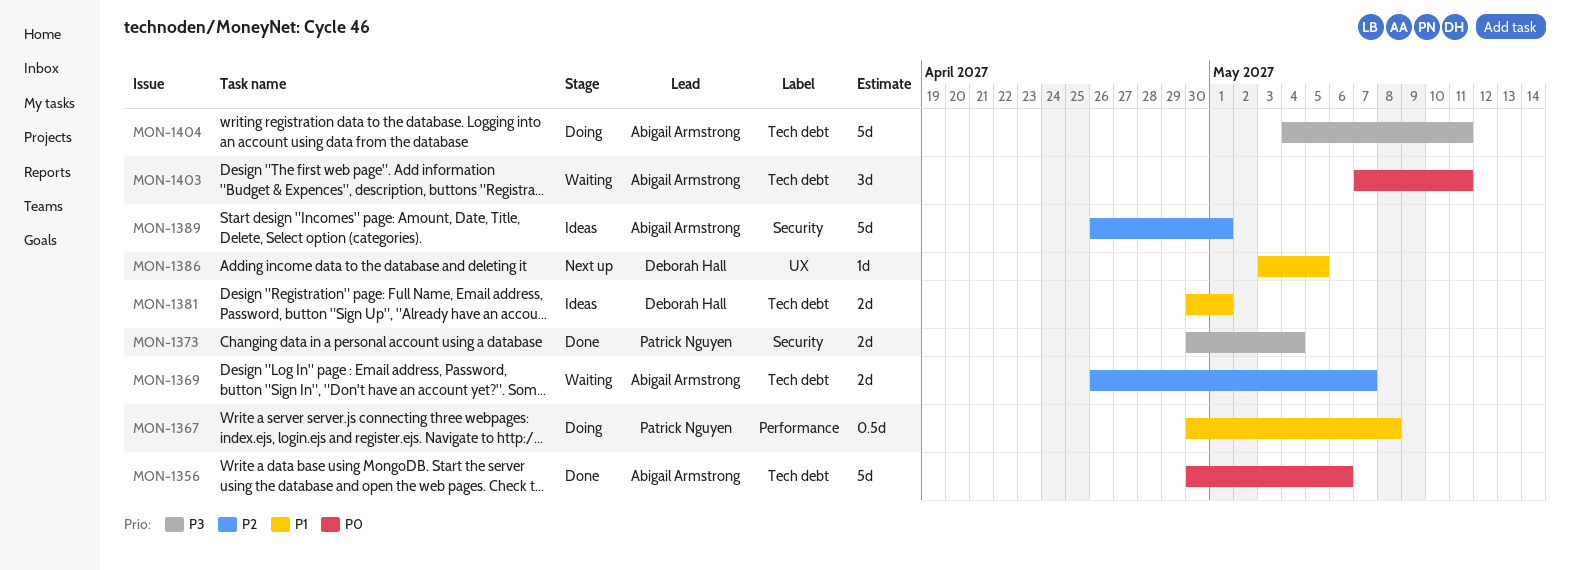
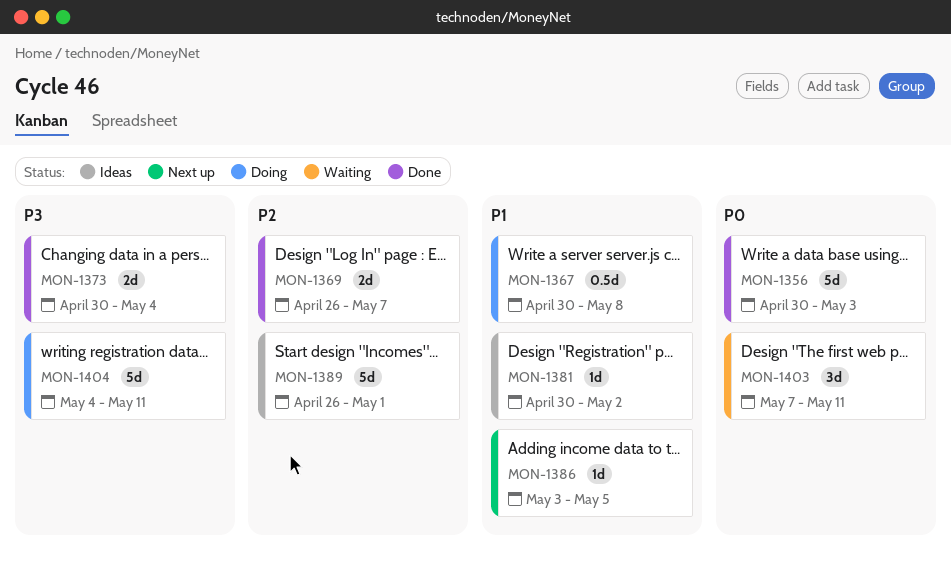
MON-1356, due: May 6 -> May 3
MON-1369, status: Waiting -> Done
MON-1381, estimate: 2d -> 1d
MON-1381, due: May 1 -> May 2

